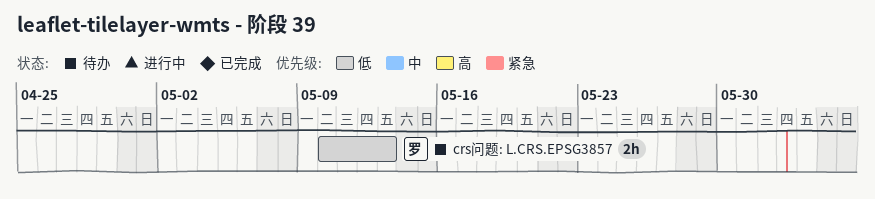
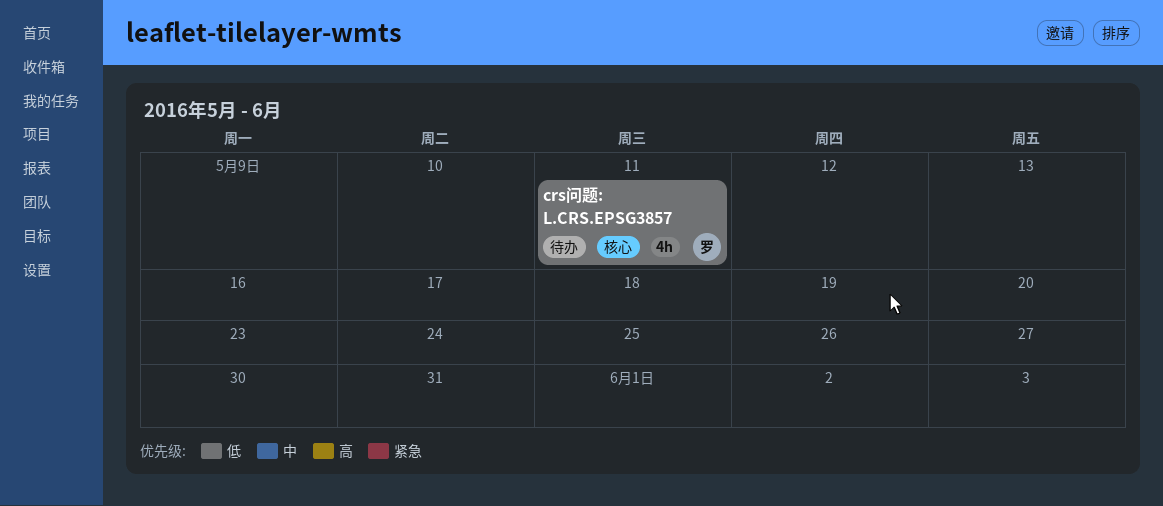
crs问题: L.CRS.EPSG3857, estimate: 2h -> 4h
crs问题: L.CRS.EPSG3857, due: May 13 -> May 11

